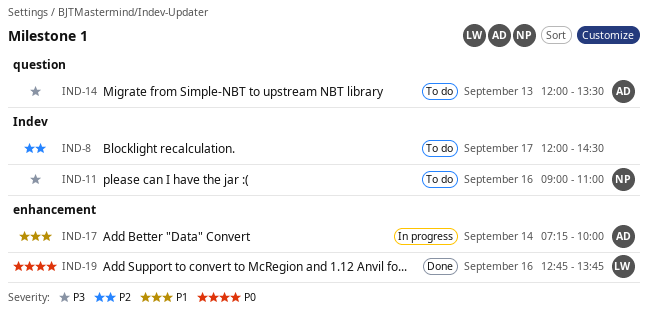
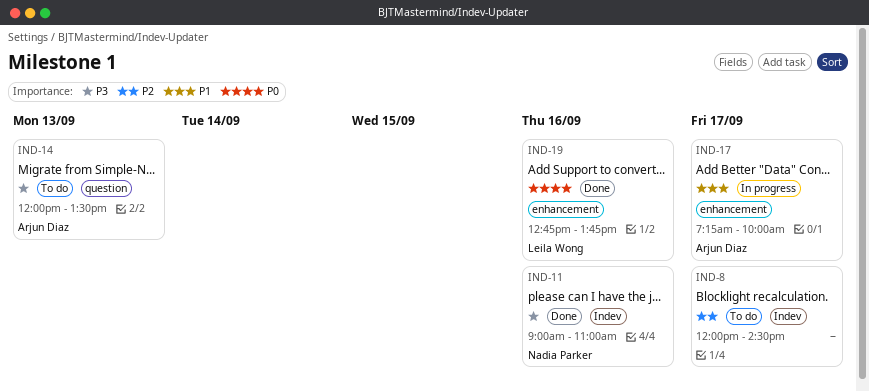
IND-11, status: To do -> Done
IND-17, day: Sep 14 -> Sep 17

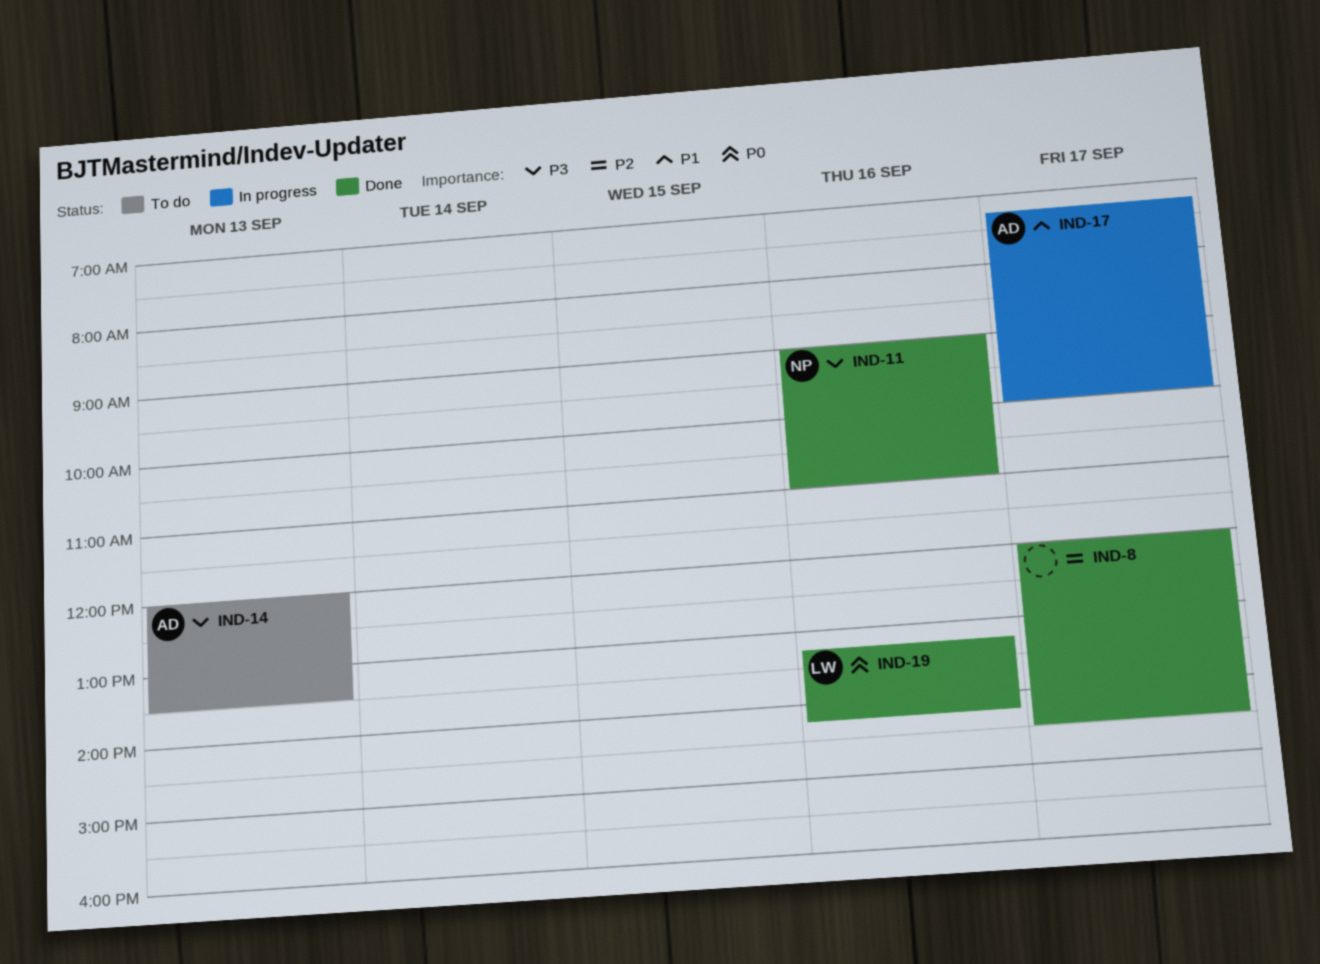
IND-8, status: To do -> Done
IND-19, begins: 12:45 -> 13:15
IND-19, ends: 13:45 -> 14:15

